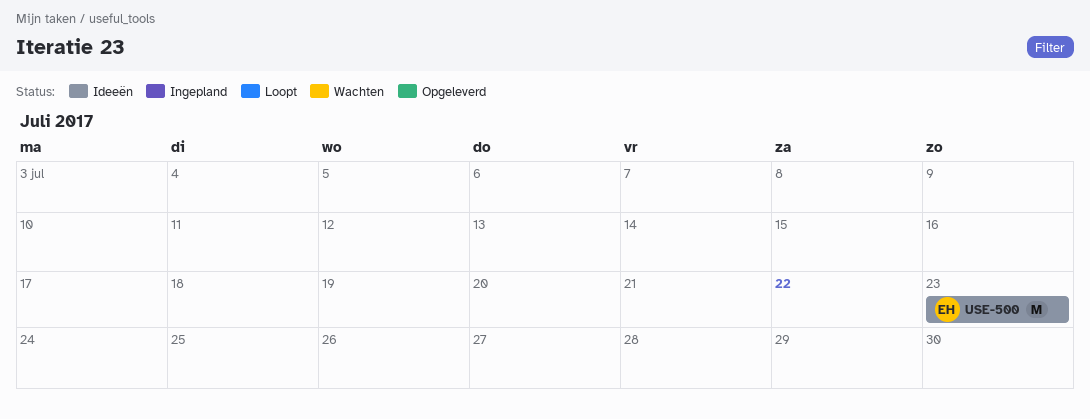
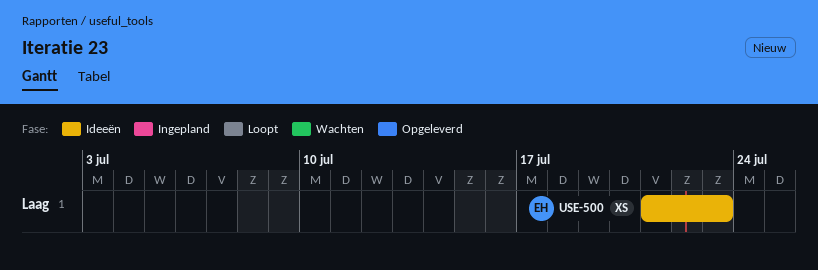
USE-500, estimate: M -> XS
USE-500, start: Jul 23 -> Jul 21

